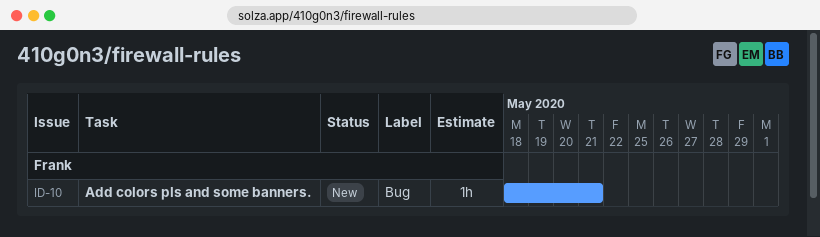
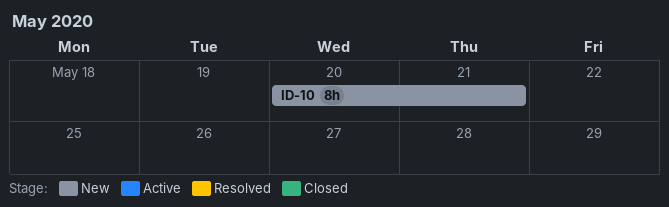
ID-10, estimate: 1h -> 8h
ID-10, start: May 18 -> May 20

